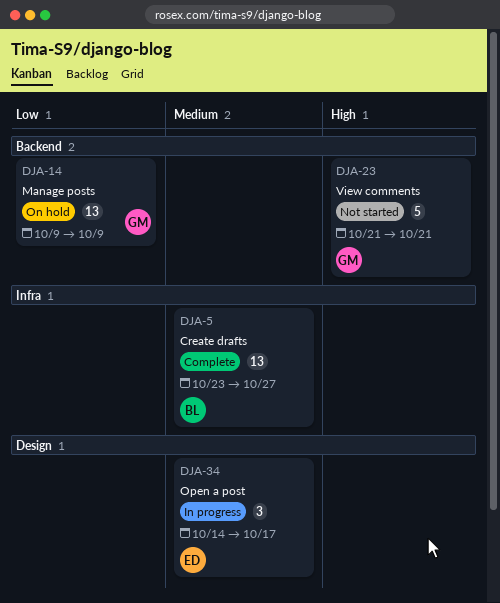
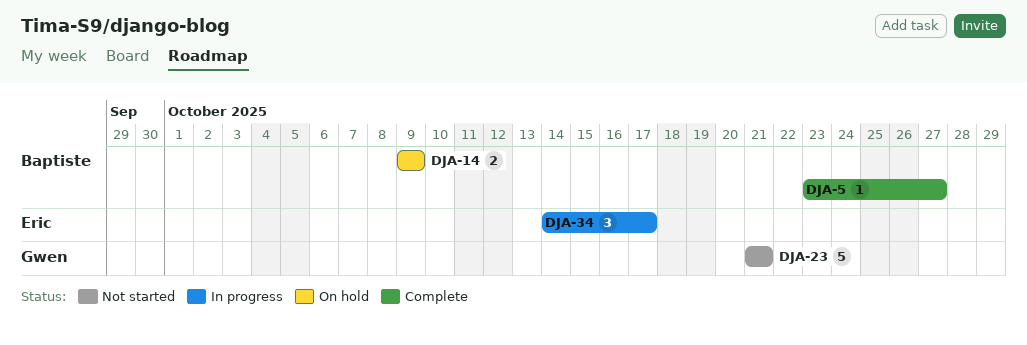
DJA-5, estimate: 13 -> 1
DJA-14, owner: Gwen -> Baptiste
DJA-14, estimate: 13 -> 2

